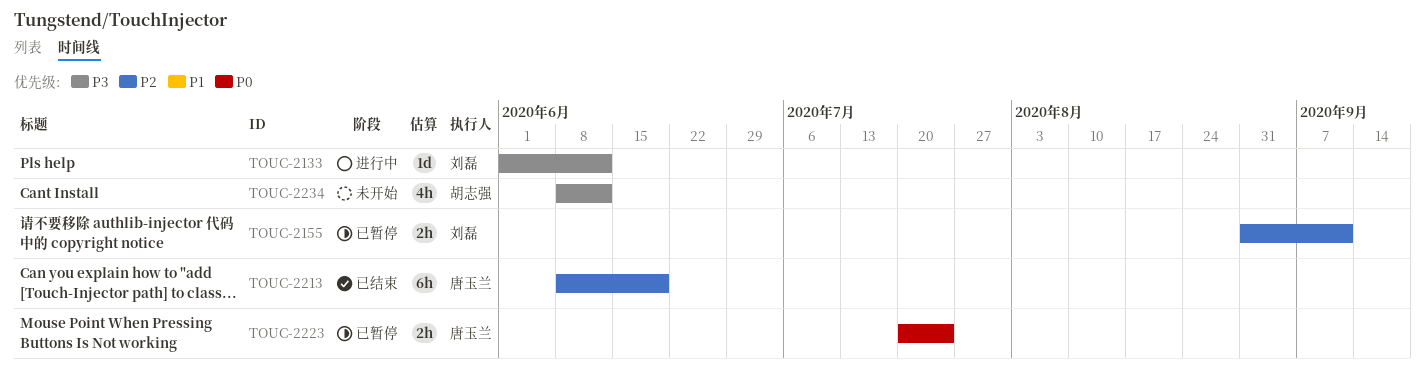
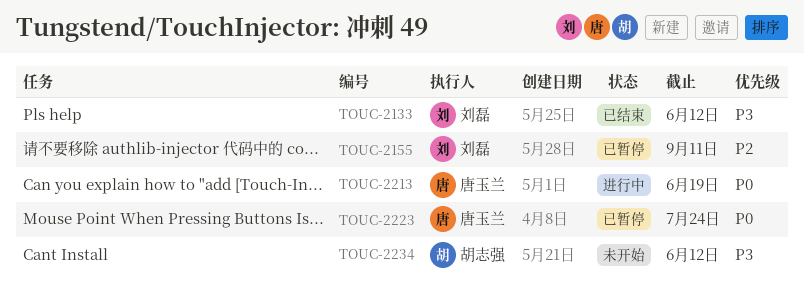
TOUC-2133, status: 进行中 -> 已结束
TOUC-2213, status: 已结束 -> 进行中
TOUC-2213, priority: P2 -> P0

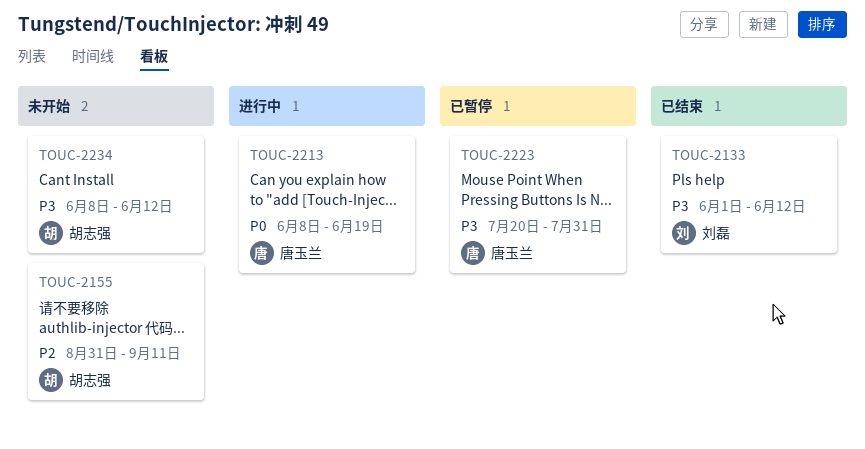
TOUC-2155, status: 已暂停 -> 未开始
TOUC-2155, owner: 刘磊 -> 胡志强
TOUC-2223, priority: P0 -> P3
TOUC-2223, due: Jul 24 -> Jul 31

